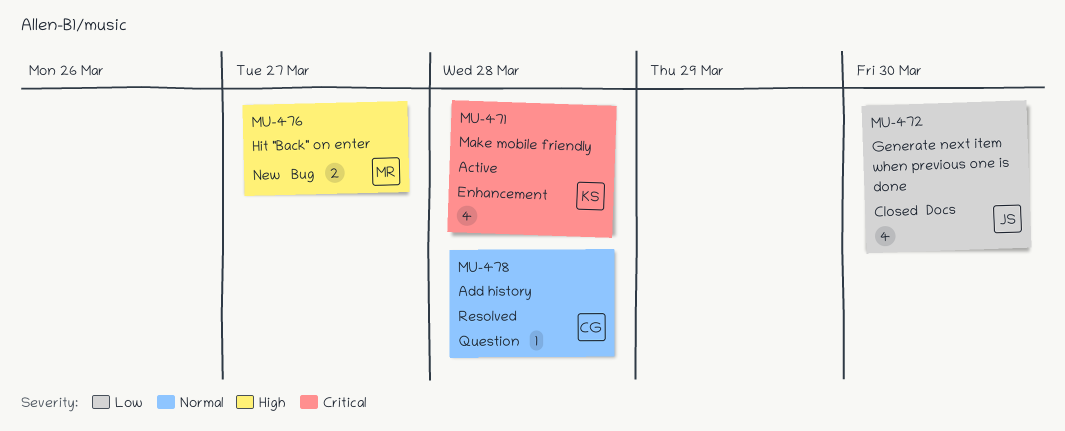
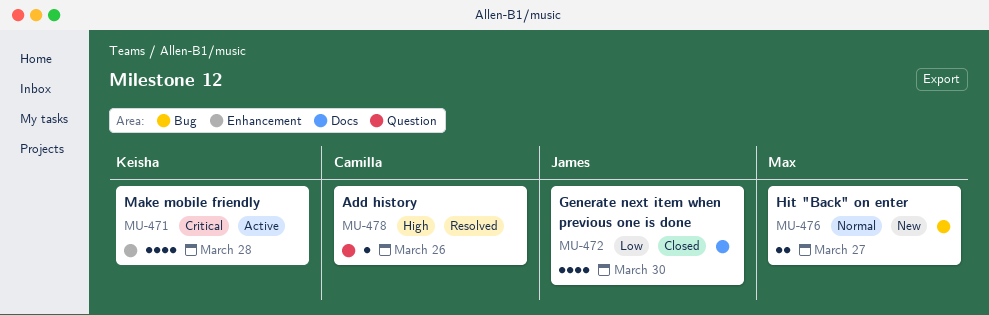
MU-476, priority: High -> Normal
MU-478, priority: Normal -> High
MU-478, due: Mar 28 -> Mar 26

